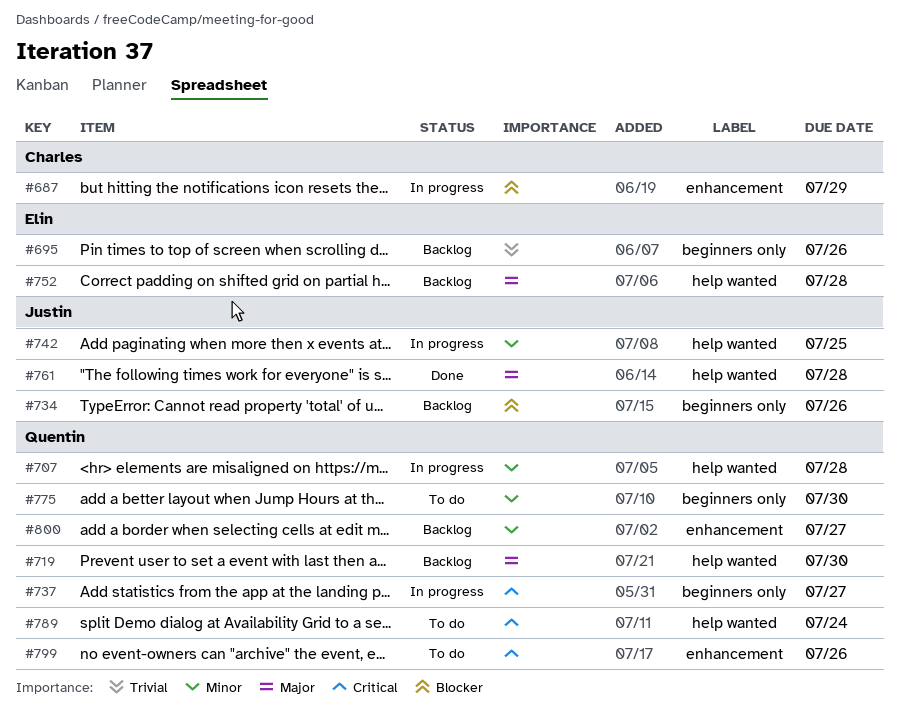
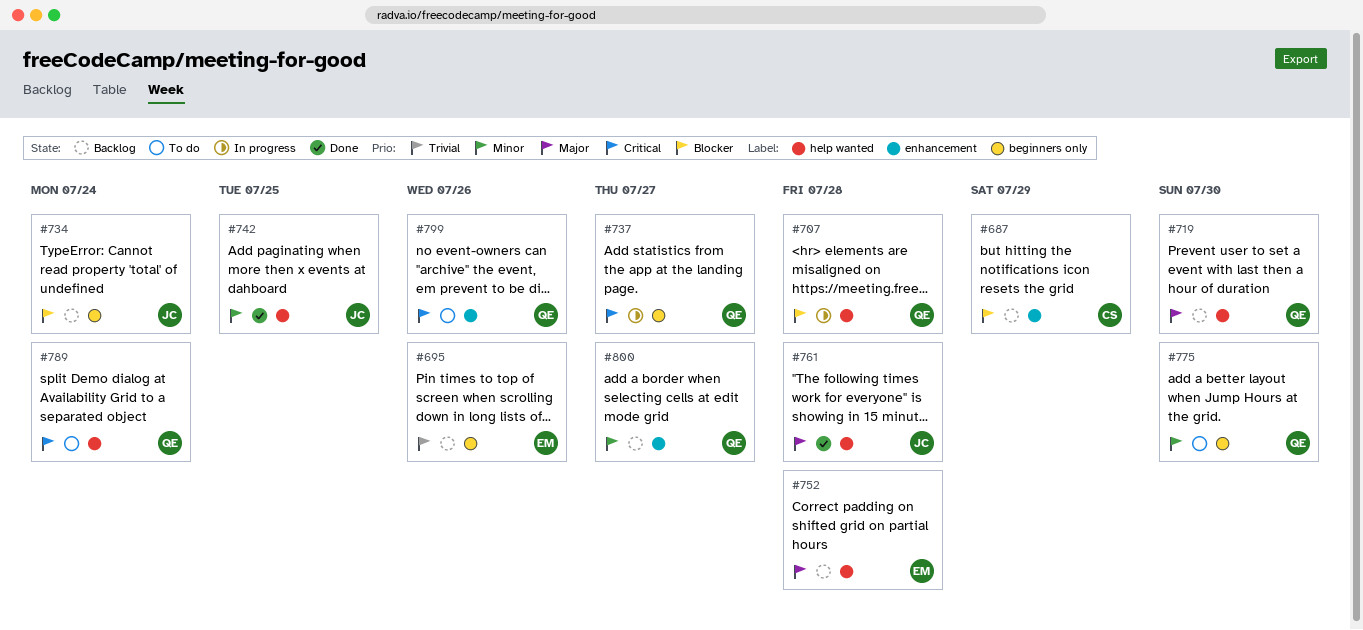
#687, status: In progress -> Backlog
#707, priority: Minor -> Blocker
#734, due: Jul 26 -> Jul 24
#742, status: In progress -> Done

